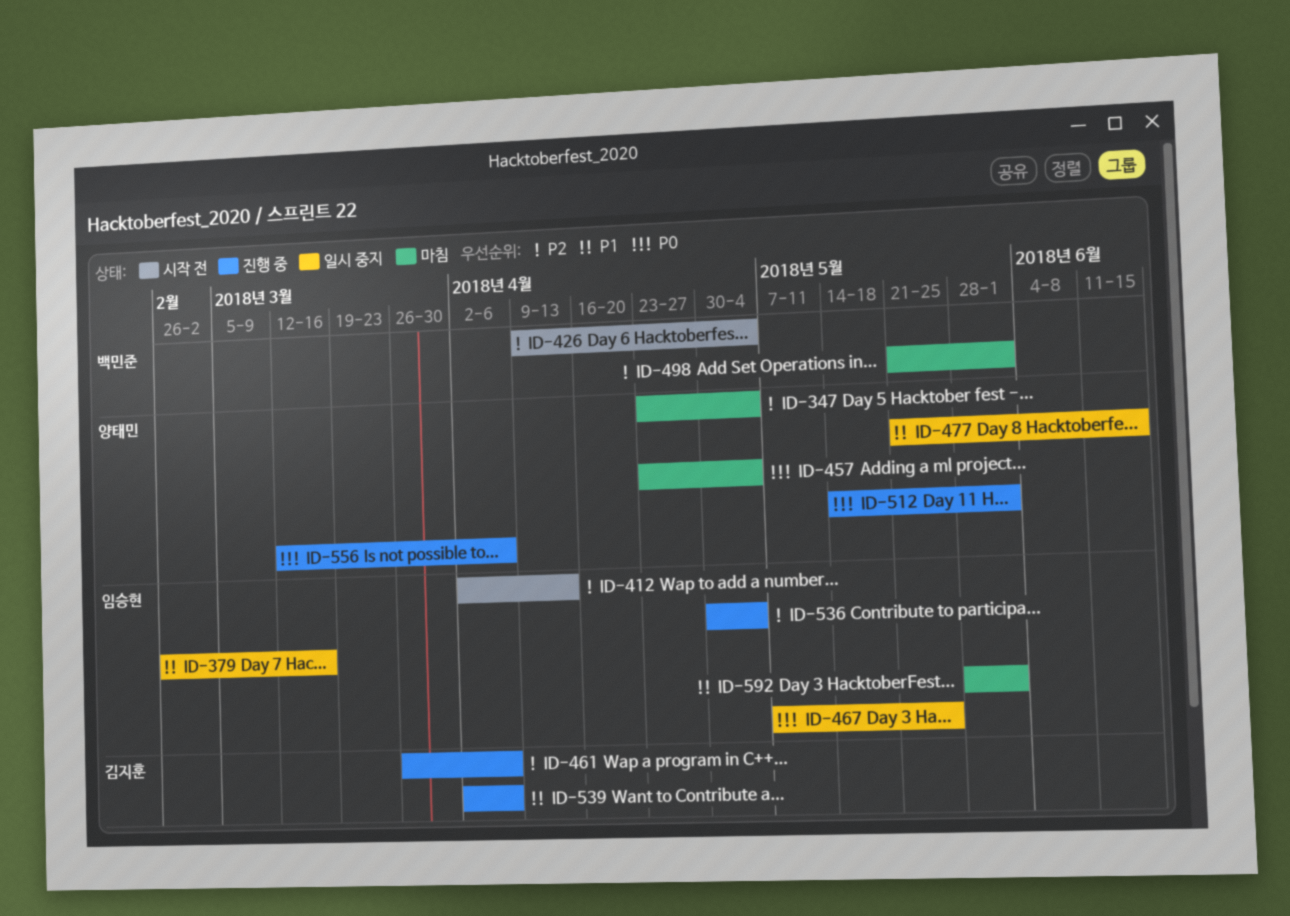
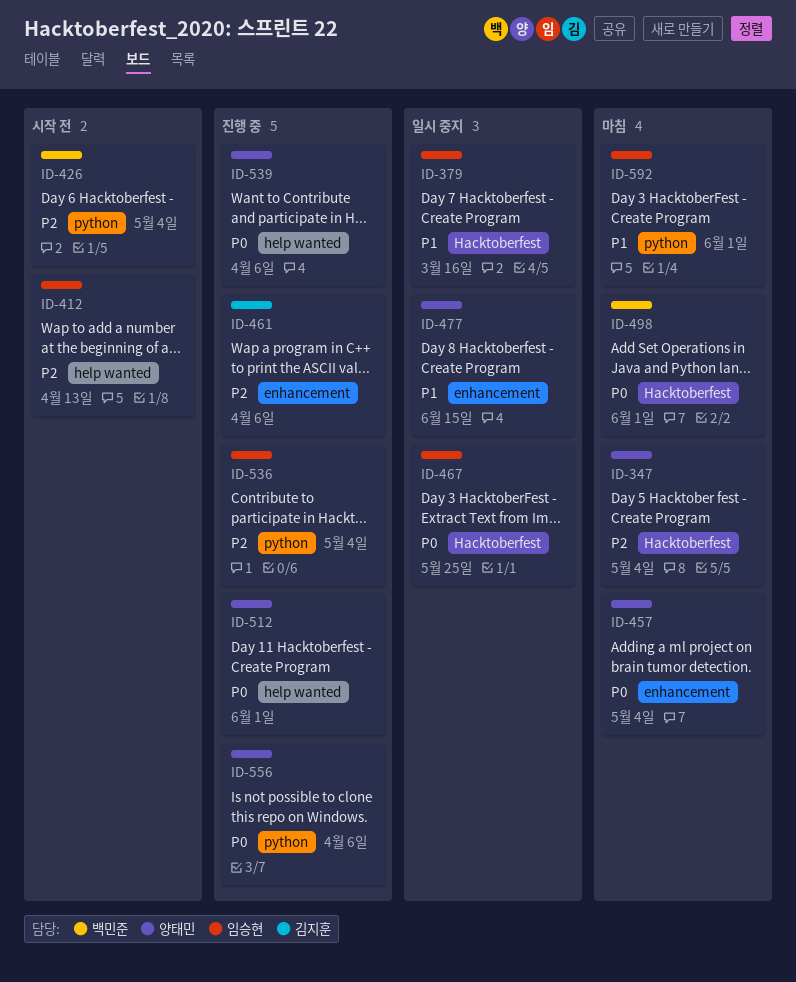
ID-498, priority: P2 -> P0
ID-539, owner: 김지훈 -> 양태민
ID-539, priority: P1 -> P0

